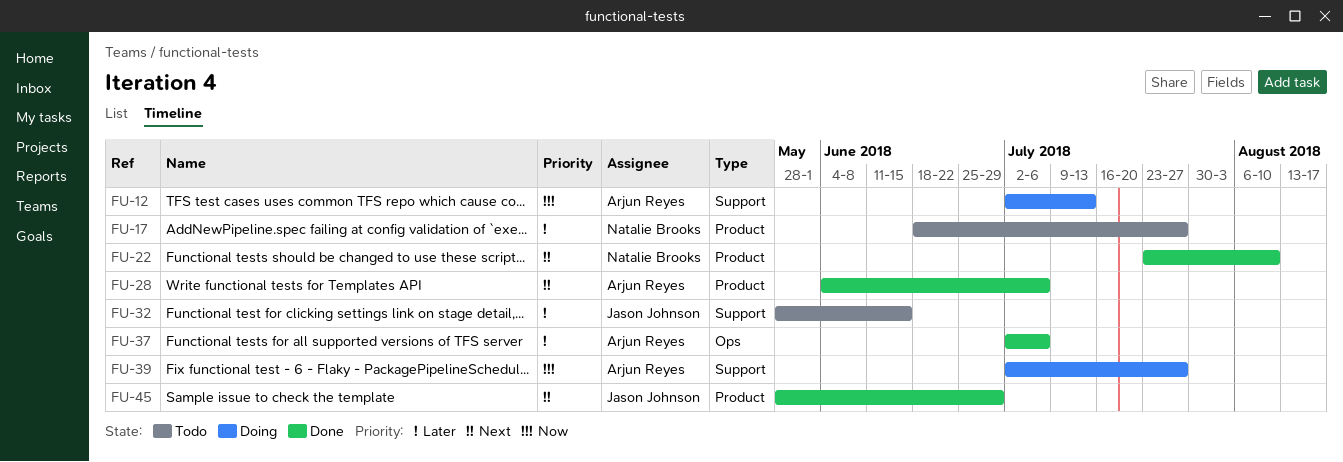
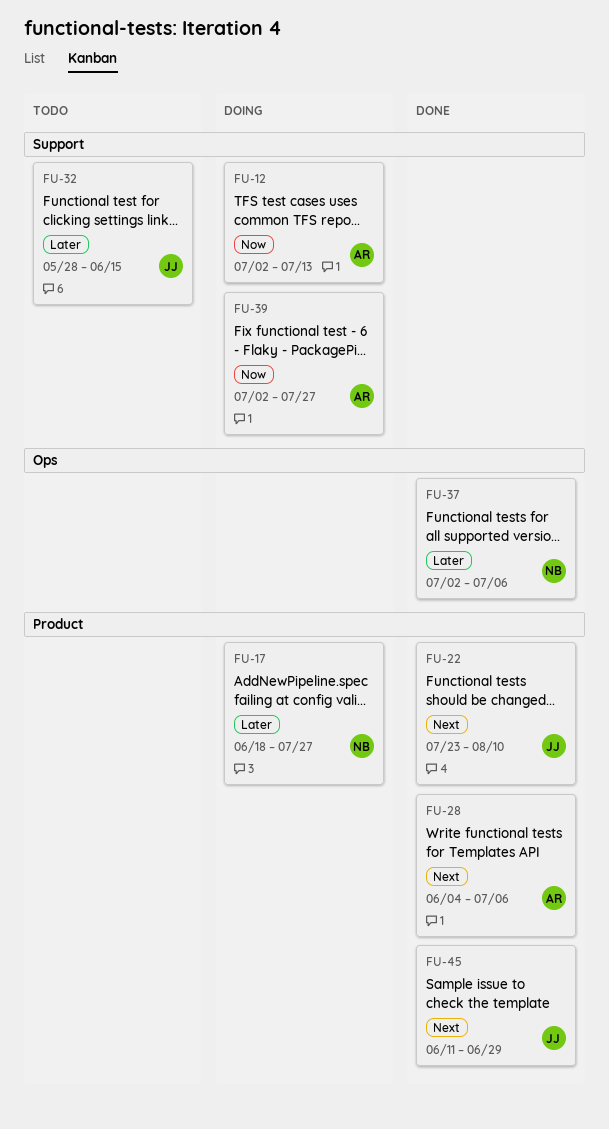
FU-17, status: Todo -> Doing
FU-22, owner: Natalie Brooks -> Jason Johnson
FU-37, owner: Arjun Reyes -> Natalie Brooks
FU-45, start: May 28 -> Jun 11

